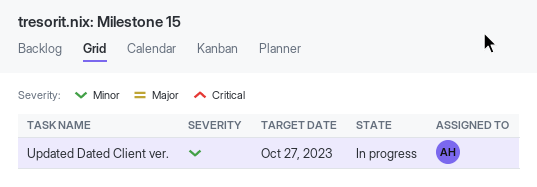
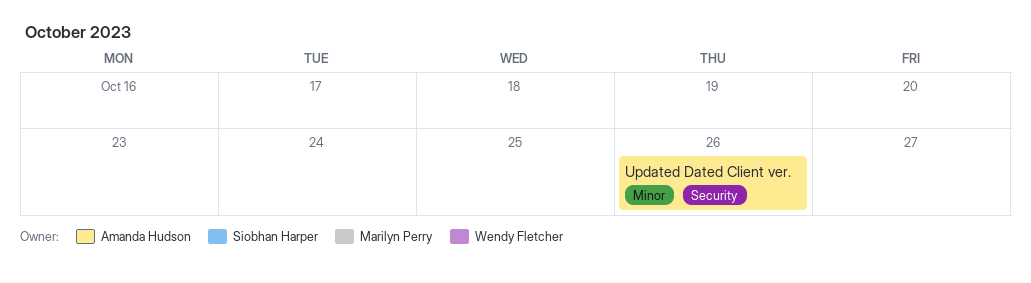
Updated Dated Client ver., due: Oct 27 -> Oct 26

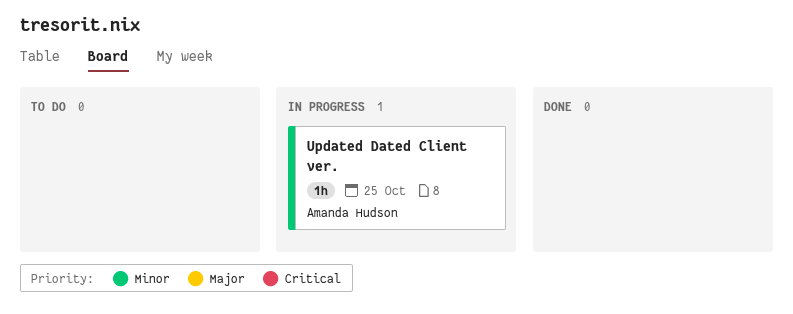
Updated Dated Client ver., due: Oct 26 -> Oct 25

